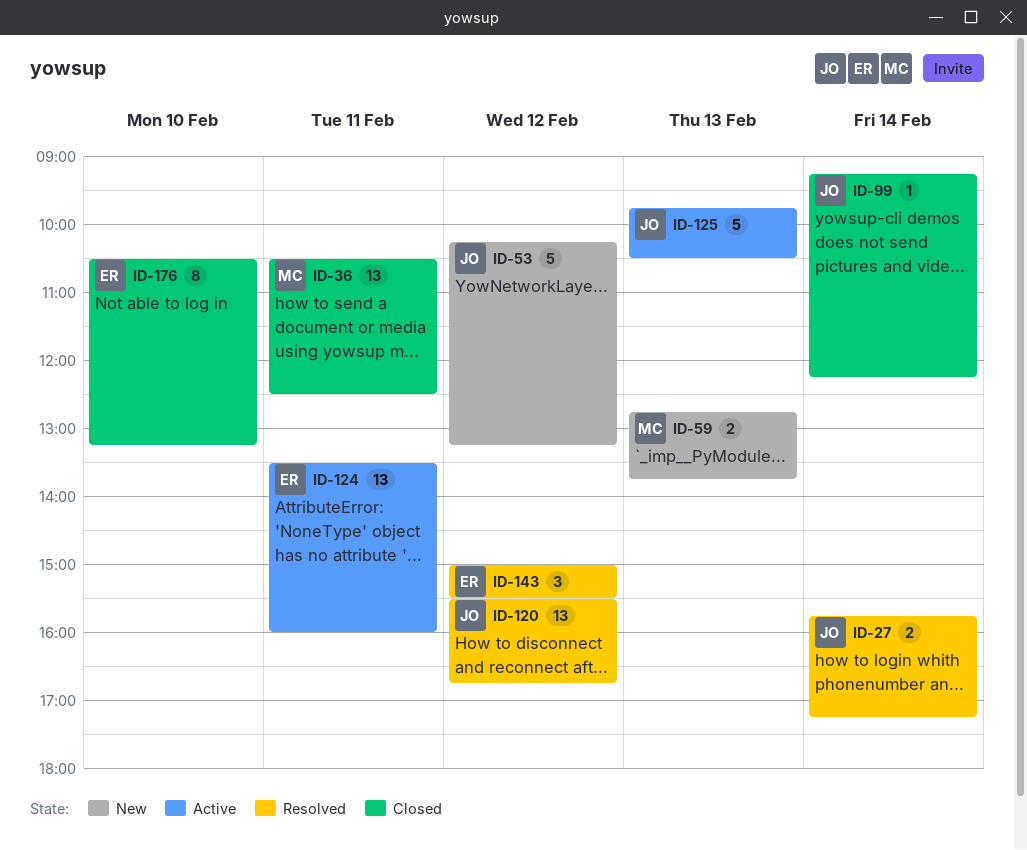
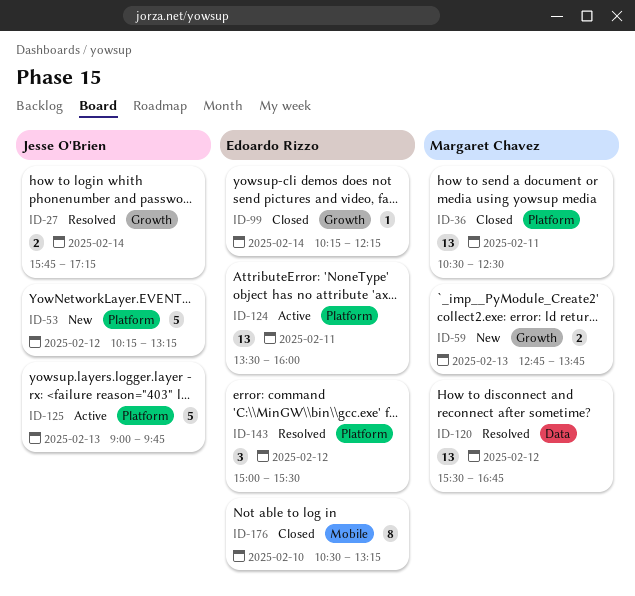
ID-99, owner: Jesse O'Brien -> Edoardo Rizzo
ID-99, begins: 09:15 -> 10:15
ID-120, owner: Jesse O'Brien -> Margaret Chavez
ID-125, begins: 09:45 -> 09:00
ID-125, ends: 10:30 -> 09:45

